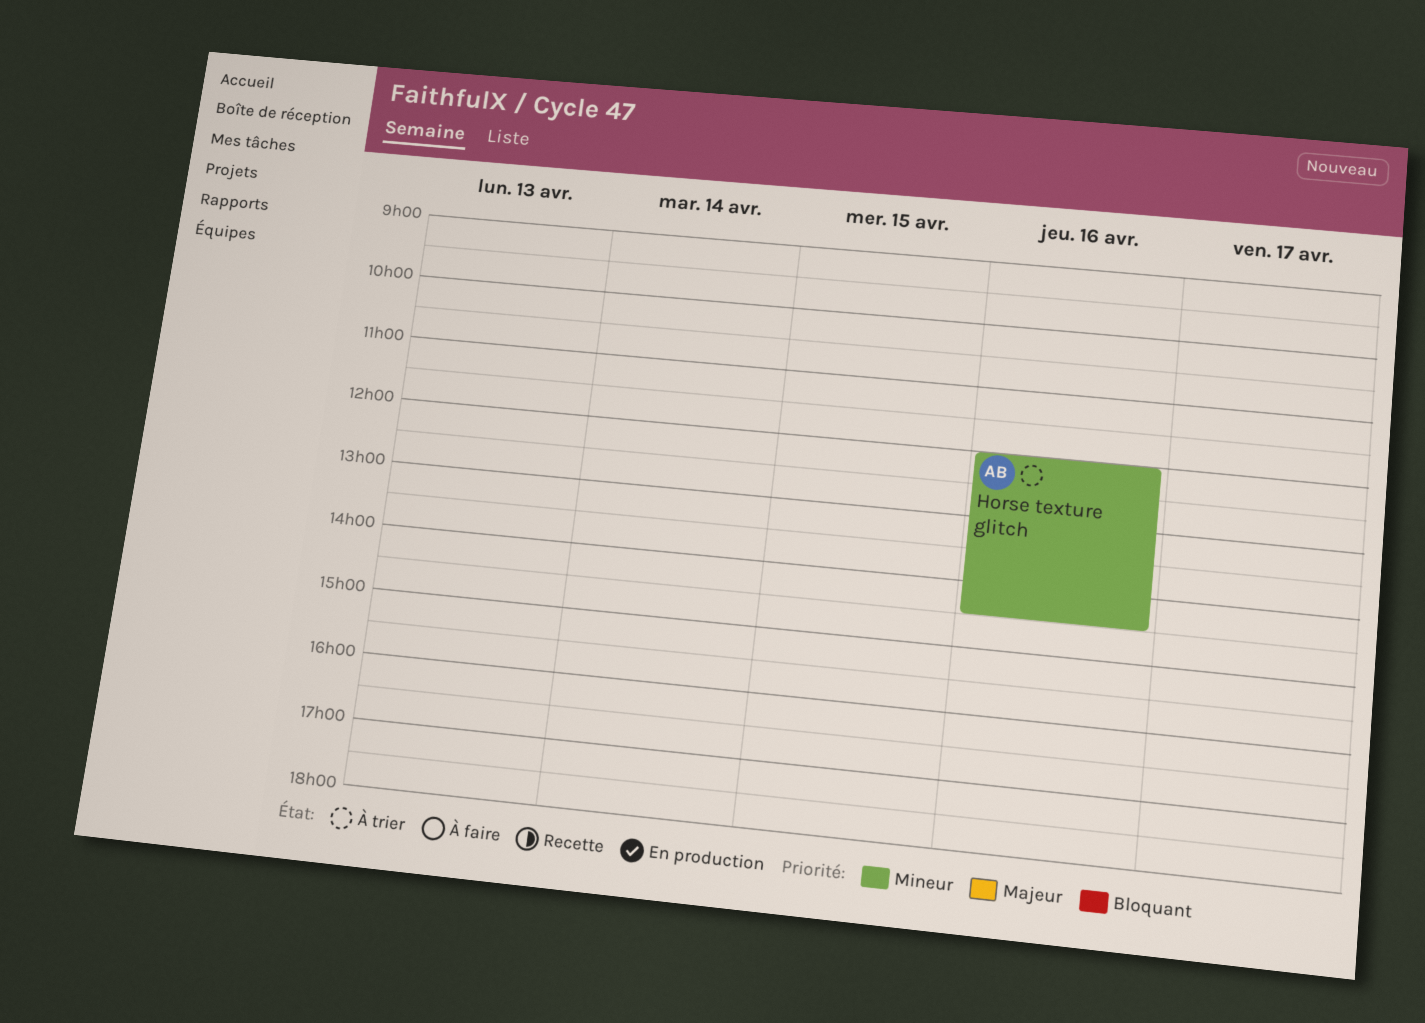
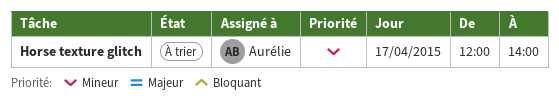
Horse texture glitch, day: Apr 16 -> Apr 17
Horse texture glitch, ends: 14:30 -> 14:00

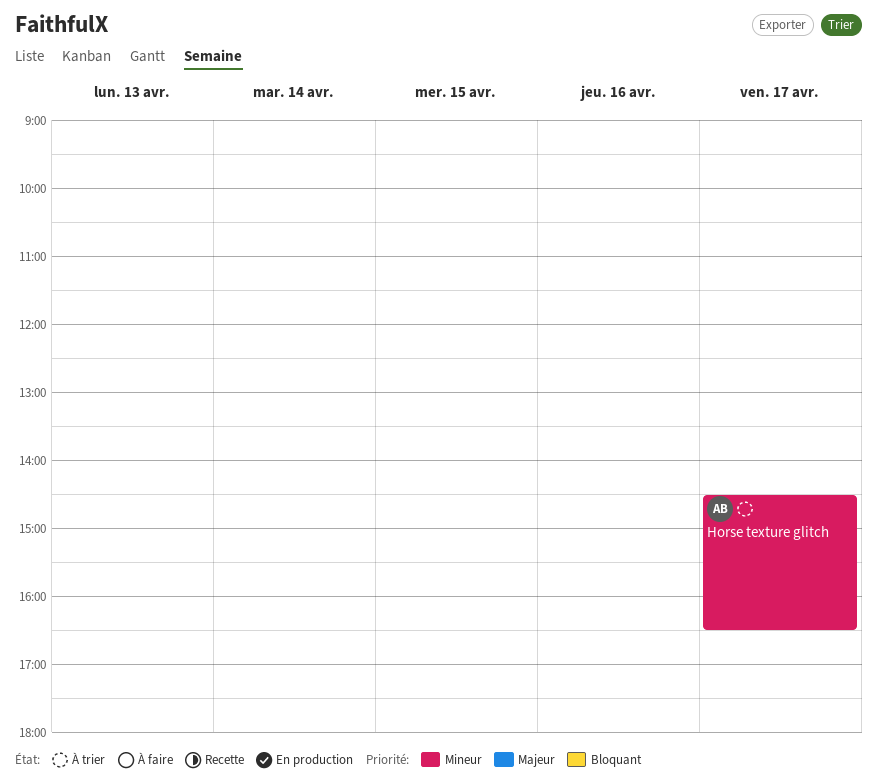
Horse texture glitch, begins: 12:00 -> 14:30
Horse texture glitch, ends: 14:00 -> 16:30

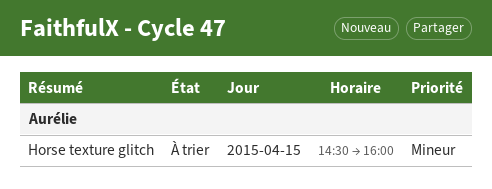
Horse texture glitch, day: Apr 17 -> Apr 15
Horse texture glitch, ends: 16:30 -> 16:00

